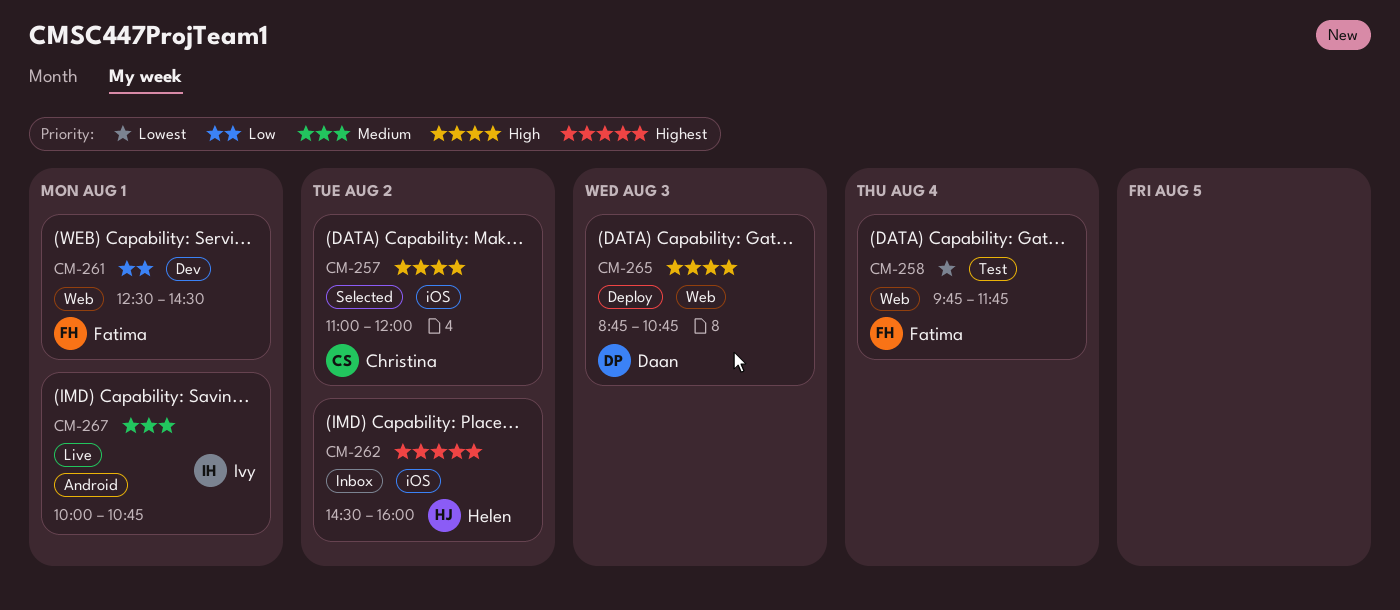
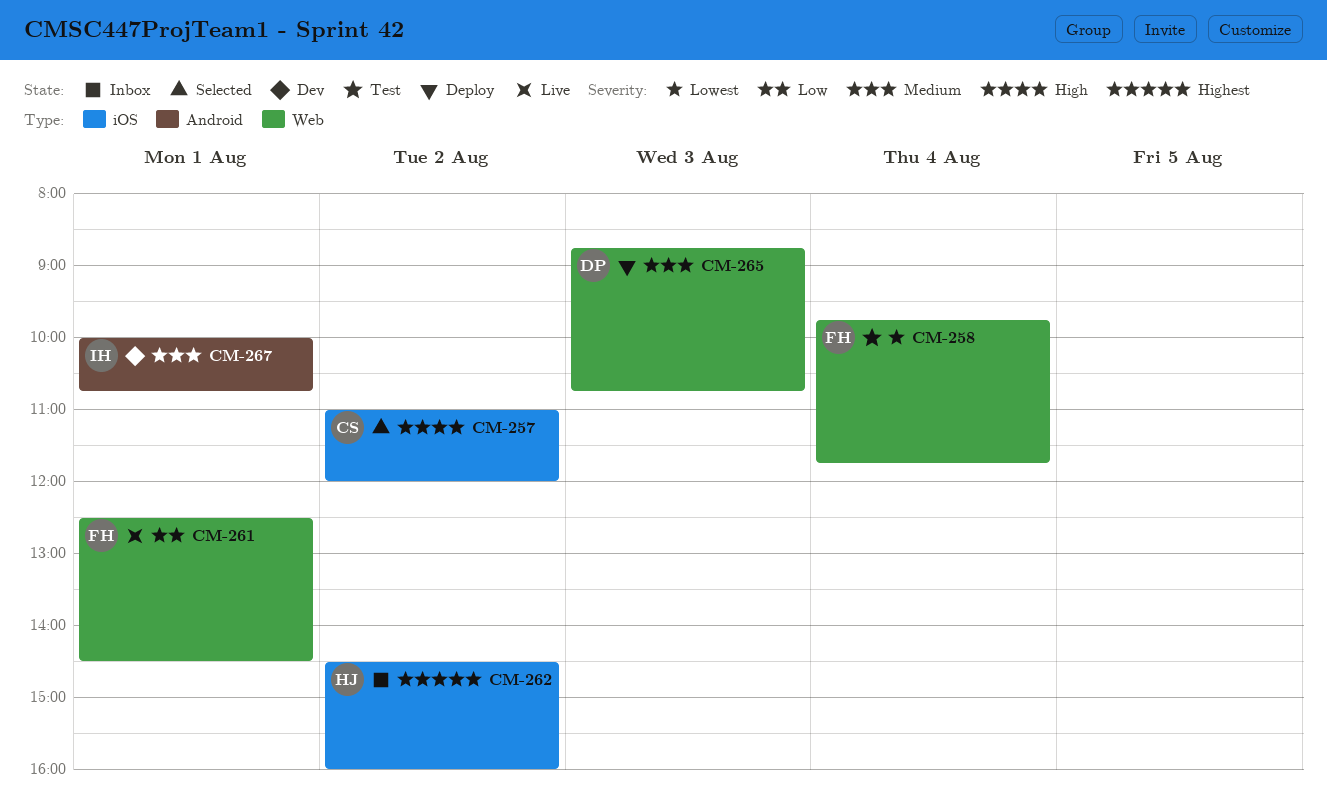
CM-261, status: Dev -> Live
CM-265, priority: High -> Medium
CM-267, status: Live -> Dev

